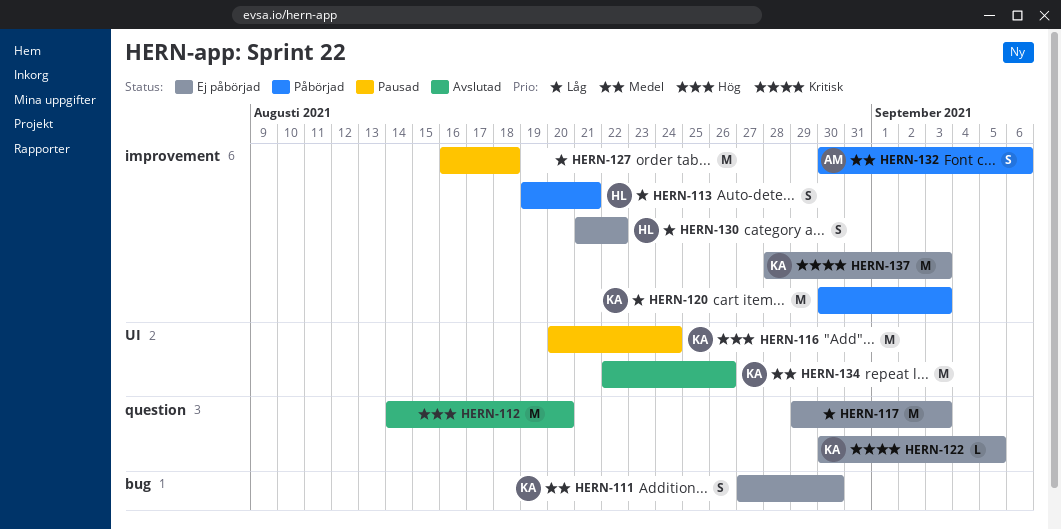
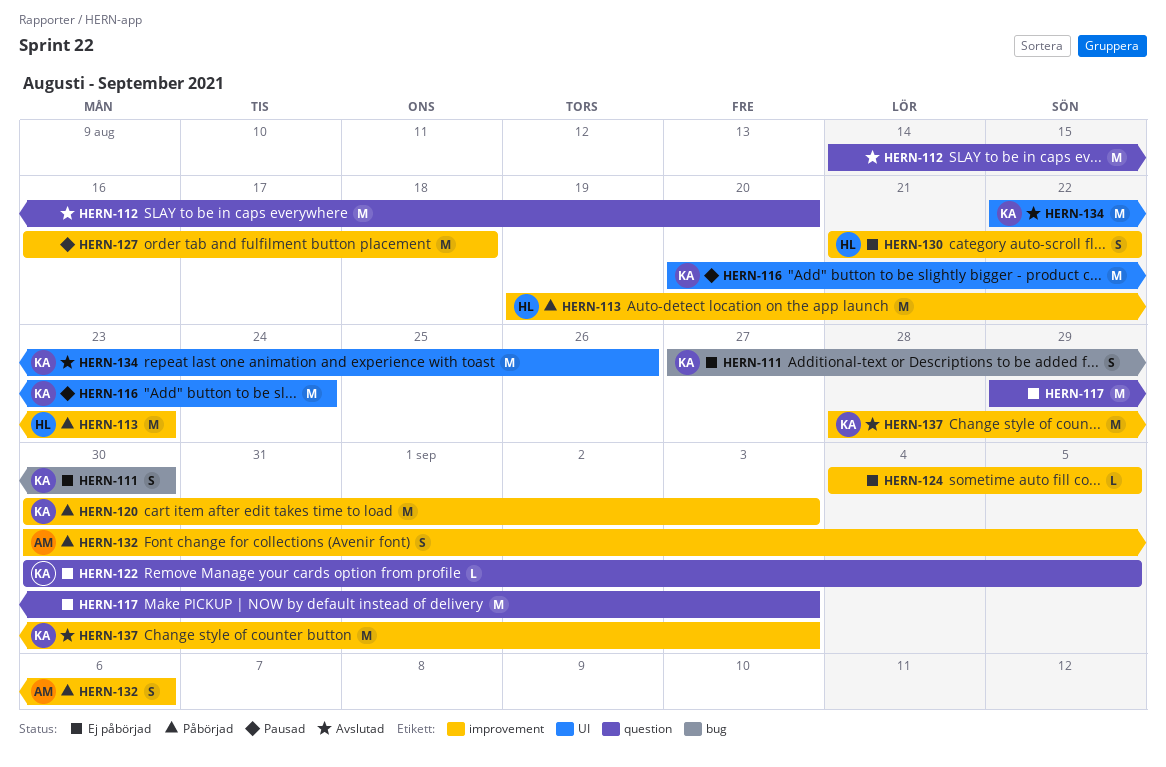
HERN-113, estimate: S -> M
HERN-113, due: Aug 21 -> Aug 23
HERN-124: none -> present
HERN-137, status: Ej påbörjad -> Avslutad

